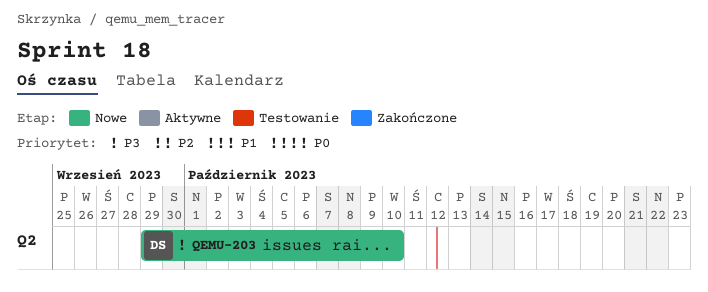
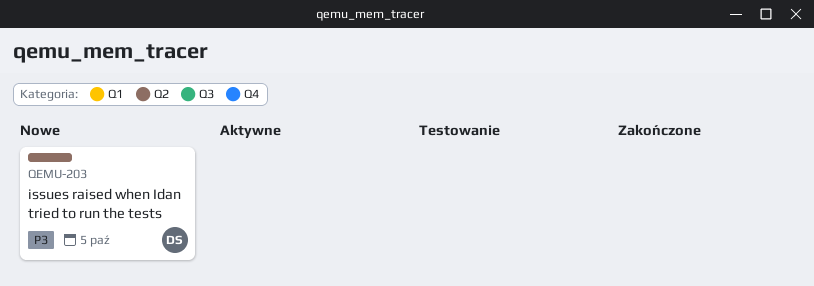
QEMU-203, due: Oct 10 -> Oct 5

